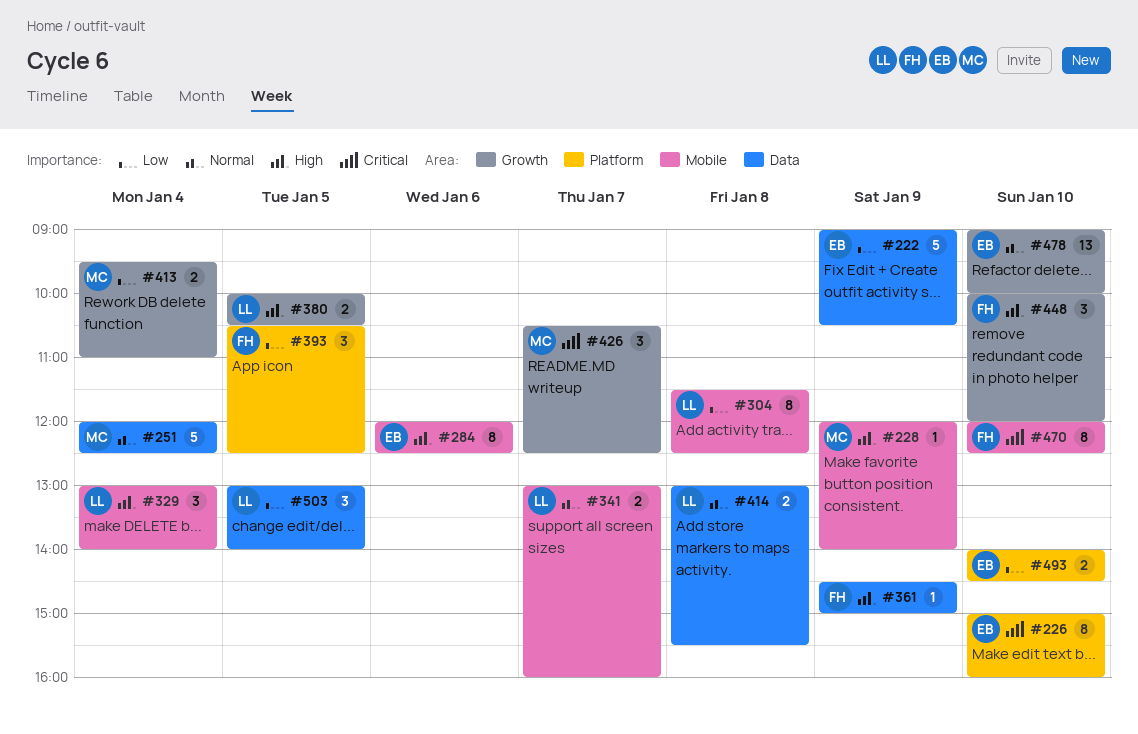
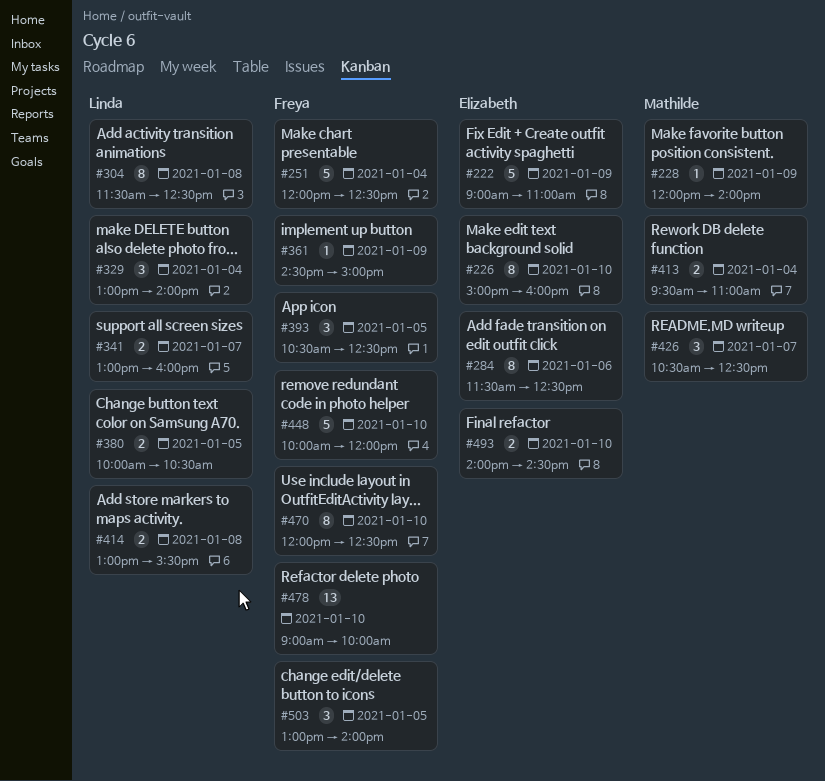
#222, ends: 10:30 -> 11:00
#251, owner: Mathilde -> Freya
#284, begins: 12:00 -> 11:30
#448, estimate: 3 -> 5
#478, owner: Elizabeth -> Freya
#503, owner: Linda -> Freya

